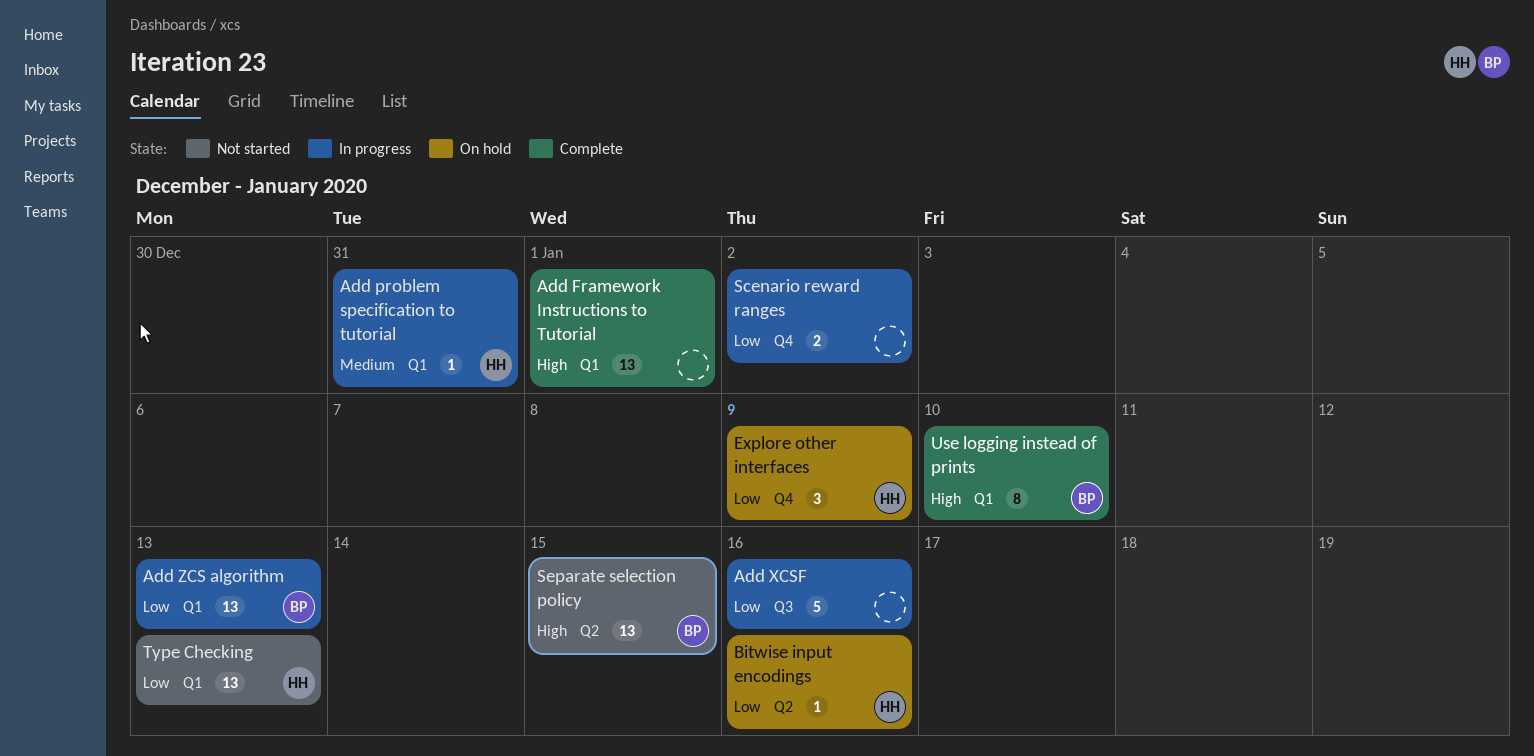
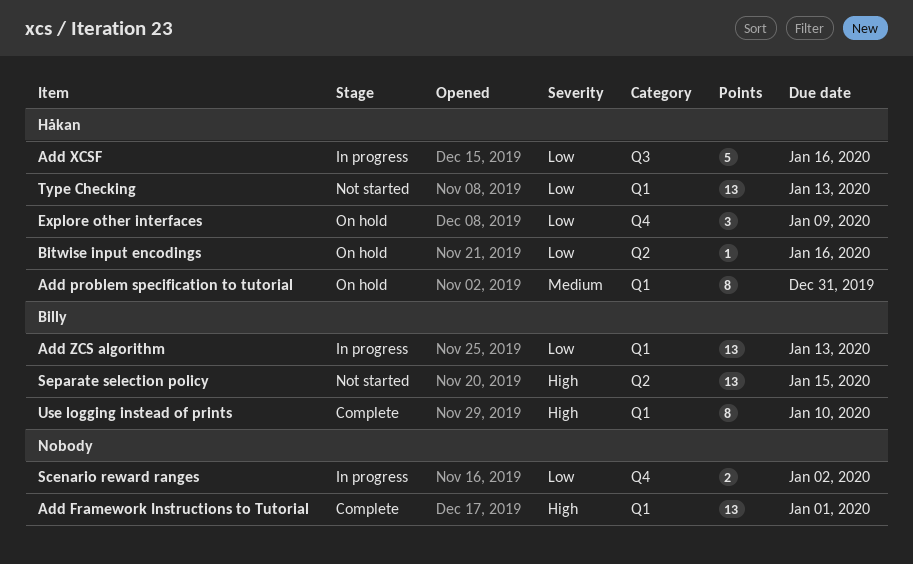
Add problem specification to tutorial, status: In progress -> On hold
Add problem specification to tutorial, estimate: 1 -> 8
Add XCSF, owner: none -> Håkan

